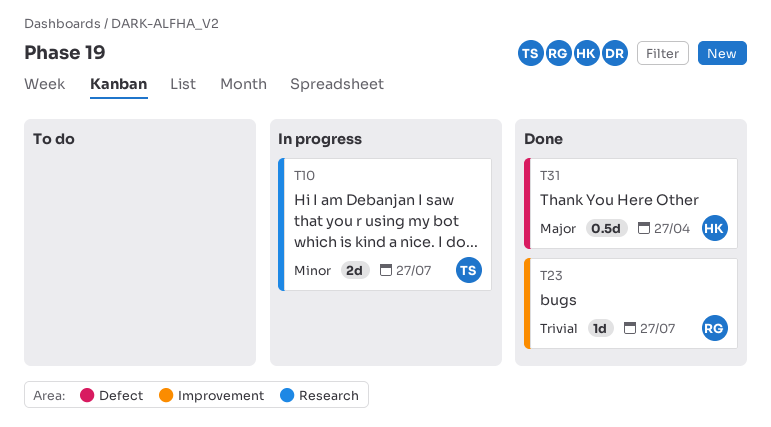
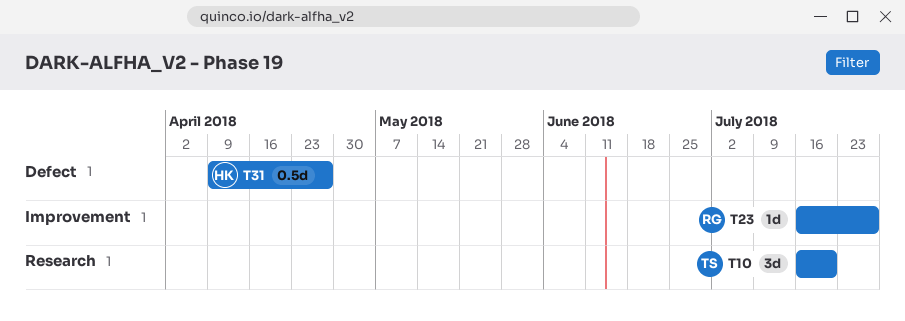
T10, estimate: 2d -> 3d
T10, due: Jul 27 -> Jul 20

